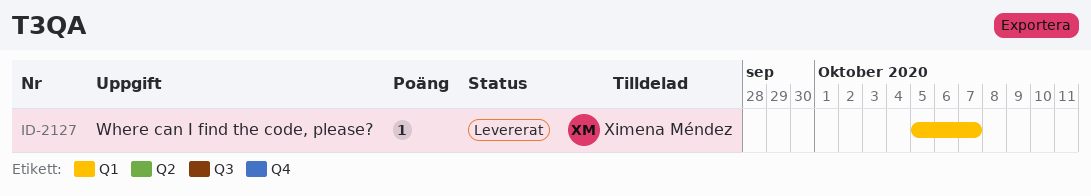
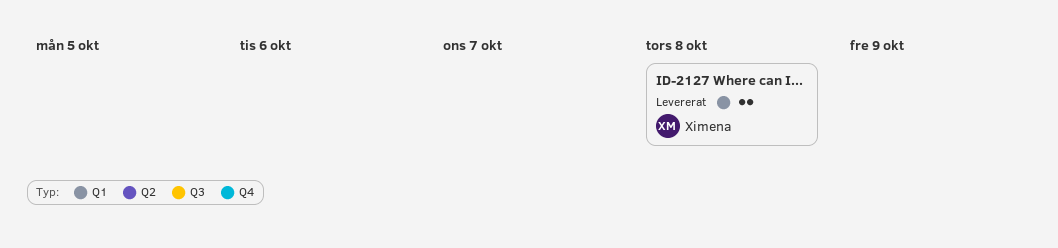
ID-2127, estimate: 1 -> 2
ID-2127, due: Oct 7 -> Oct 8

